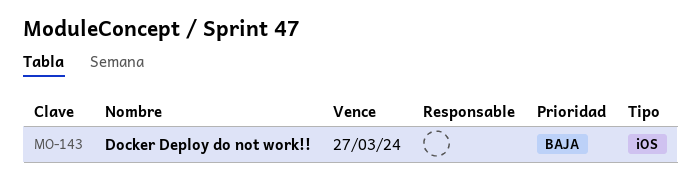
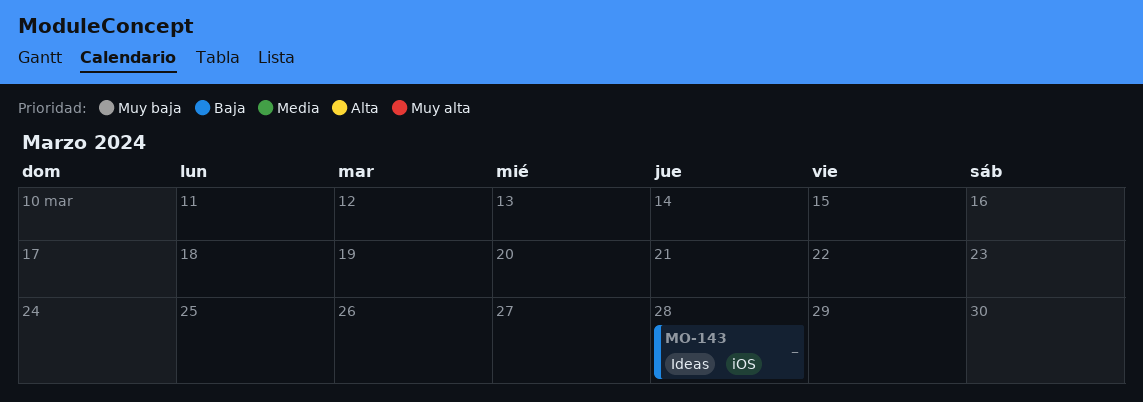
MO-143, due: Mar 27 -> Mar 28

